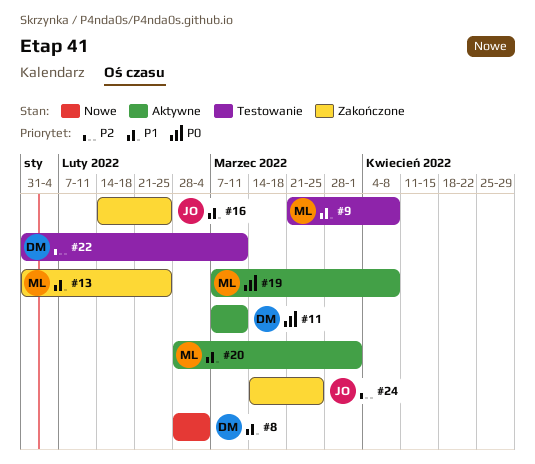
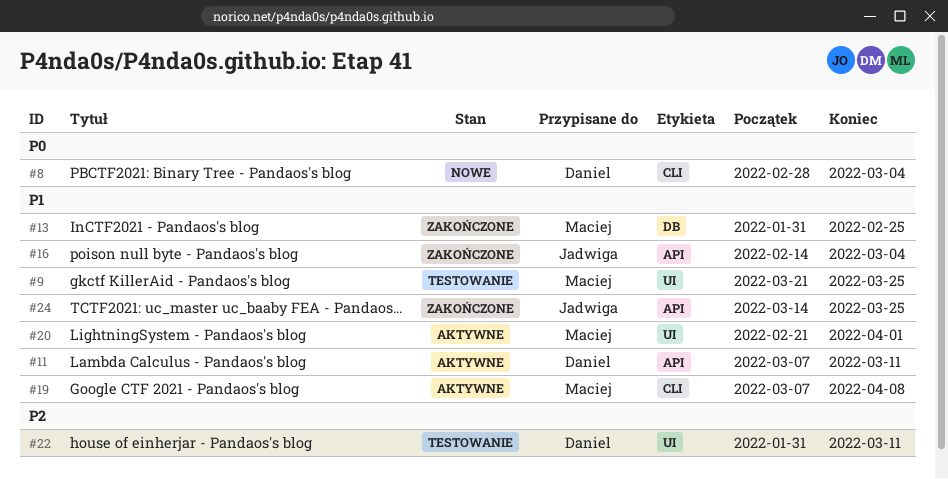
#8, priority: P1 -> P0
#9, due: Apr 8 -> Mar 25
#11, priority: P0 -> P1
#16, due: Feb 25 -> Mar 4
#19, priority: P0 -> P1
#20, start: Feb 28 -> Feb 21
#24, priority: P2 -> P1

